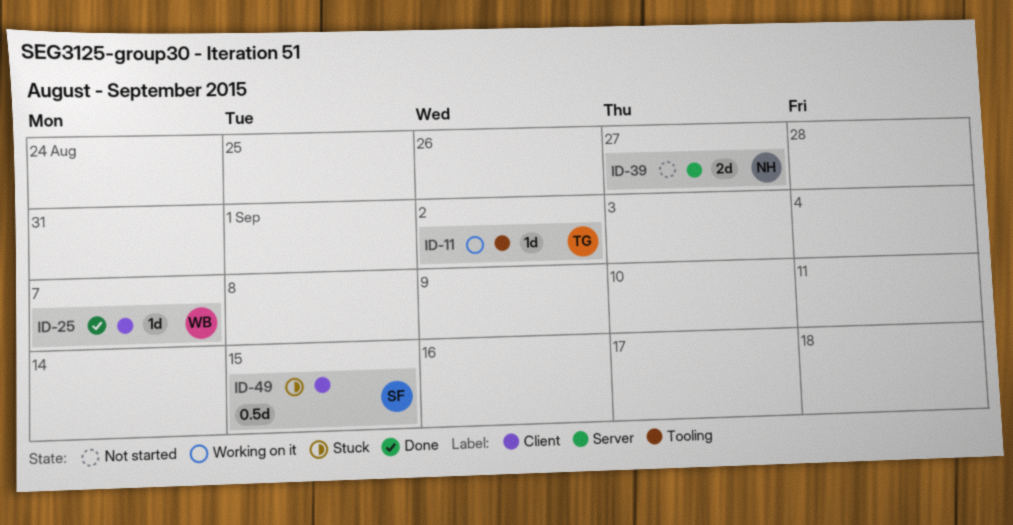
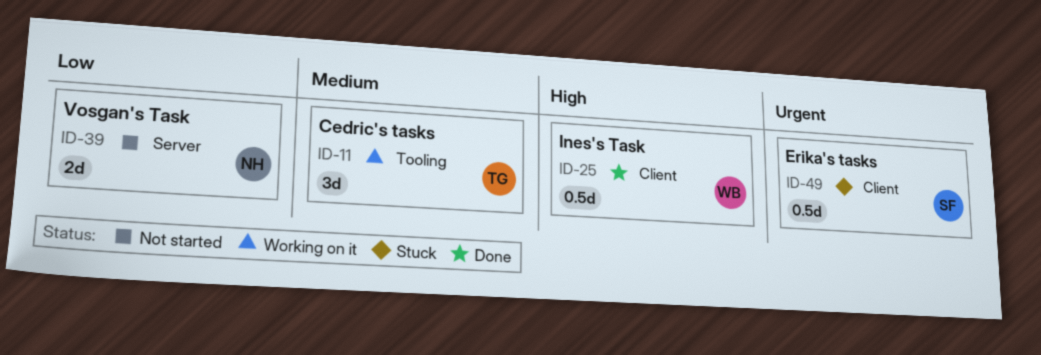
ID-11, estimate: 1d -> 3d
ID-25, estimate: 1d -> 0.5d

